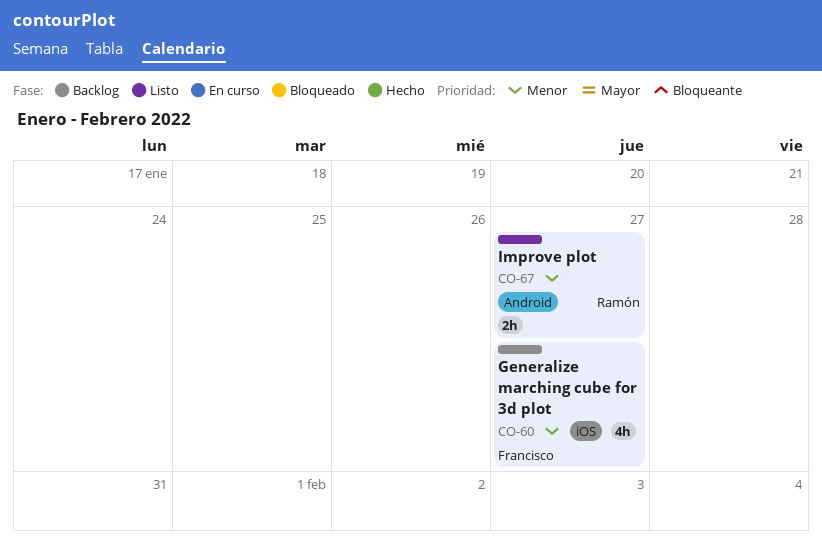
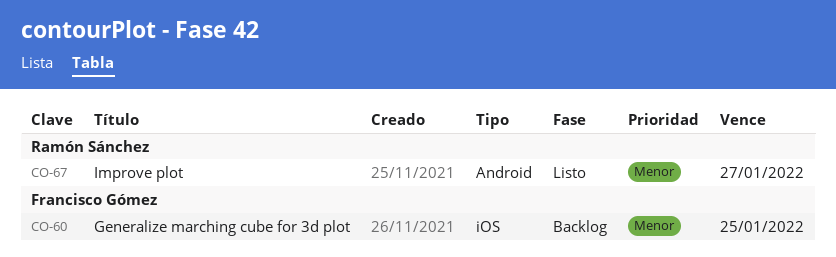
CO-60, due: Jan 27 -> Jan 25

